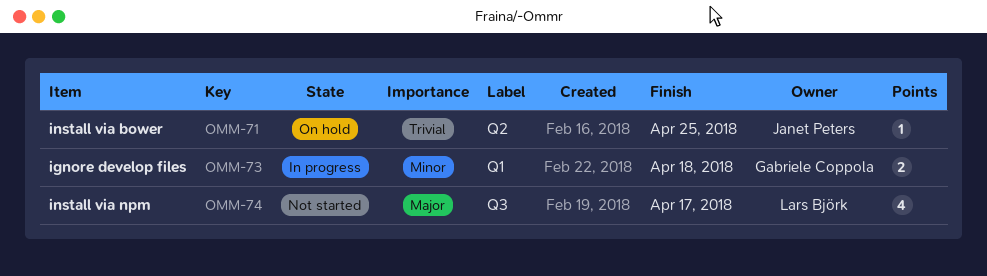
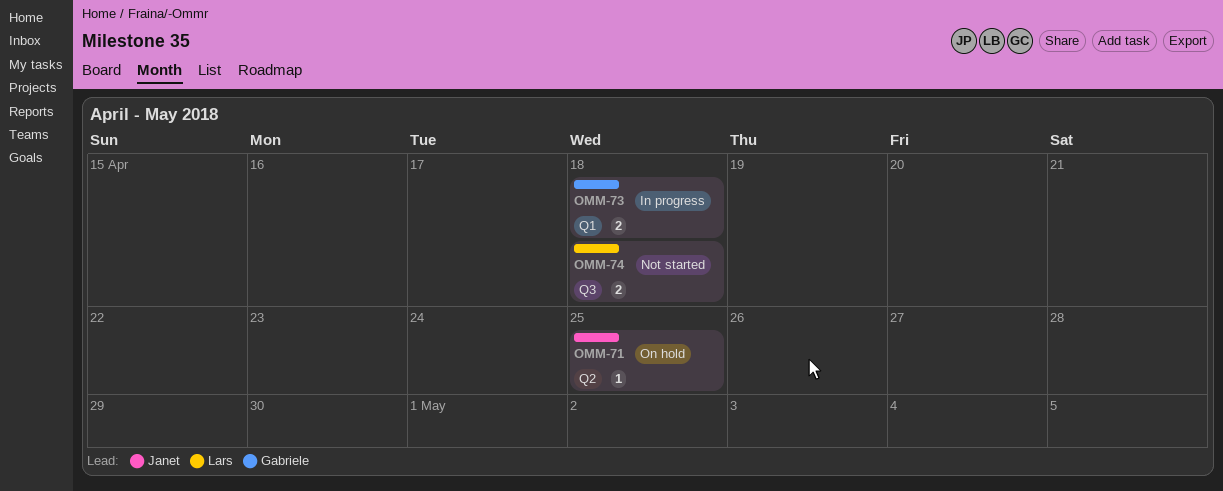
OMM-74, estimate: 4 -> 2
OMM-74, due: Apr 17 -> Apr 18

